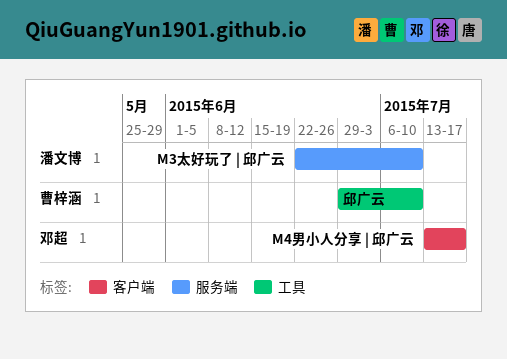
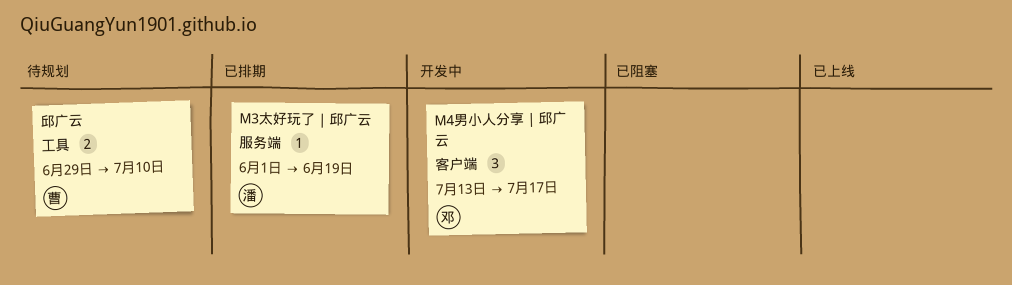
M3太好玩了 | 邱广云, start: Jun 22 -> Jun 1
M3太好玩了 | 邱广云, due: Jul 10 -> Jun 19

